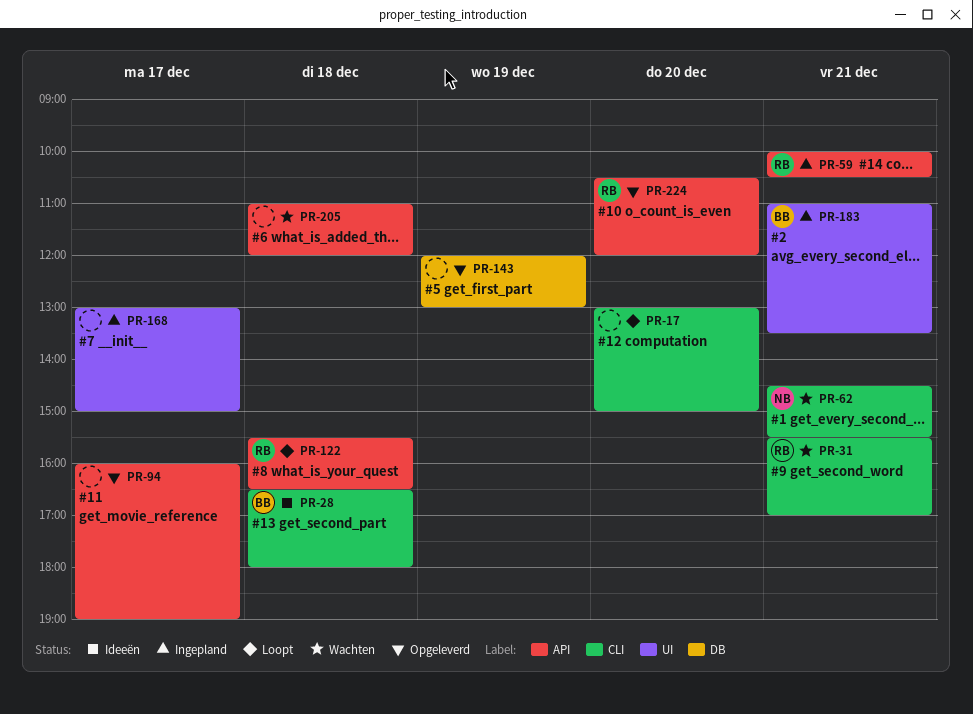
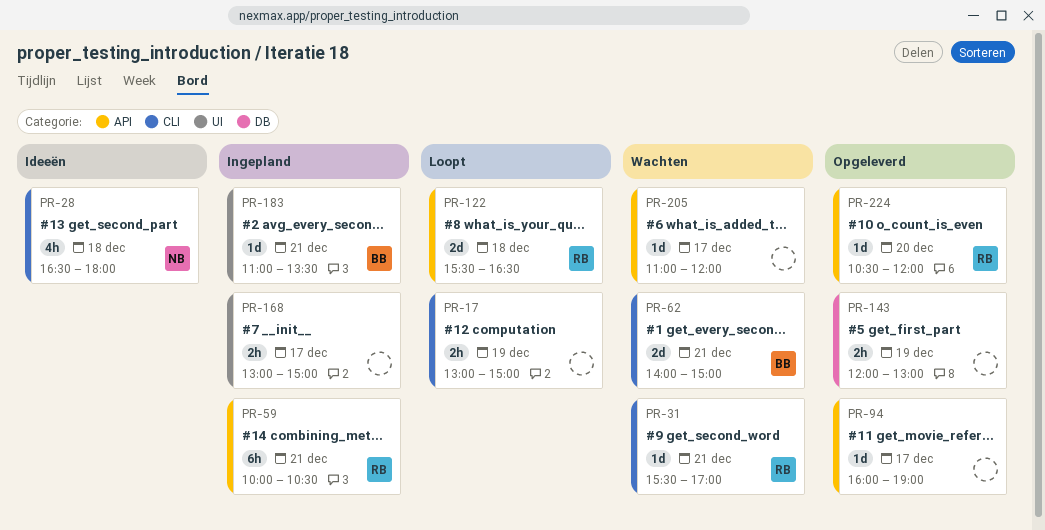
PR-17, day: Dec 20 -> Dec 19
PR-28, owner: BB -> NB
PR-62, owner: NB -> BB
PR-62, begins: 14:30 -> 14:00
PR-62, ends: 15:30 -> 15:00
PR-205, day: Dec 18 -> Dec 17

